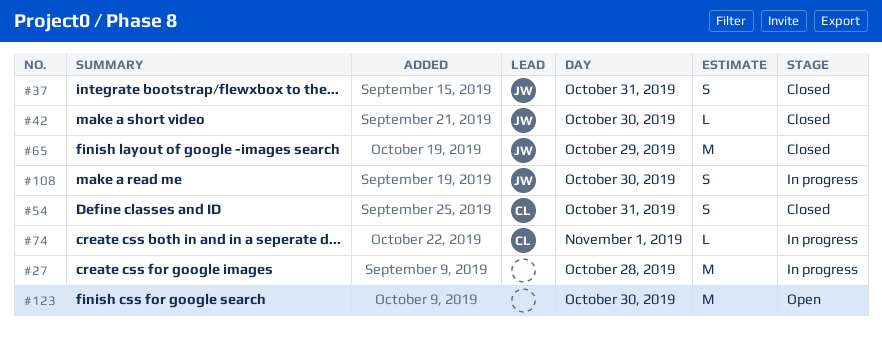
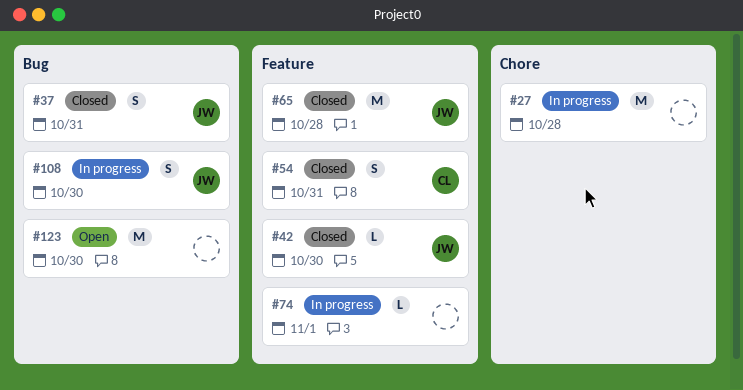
#65, day: Oct 29 -> Oct 28
#74, owner: CL -> none

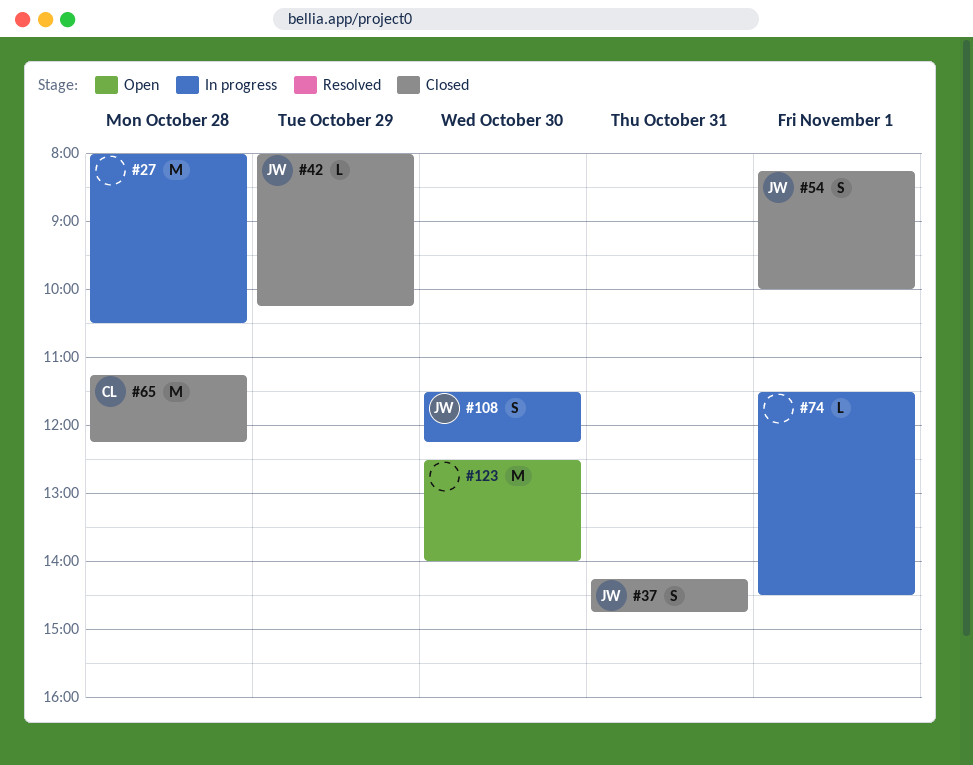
#42, day: Oct 30 -> Oct 29
#54, owner: CL -> JW
#54, day: Oct 31 -> Nov 1
#65, owner: JW -> CL

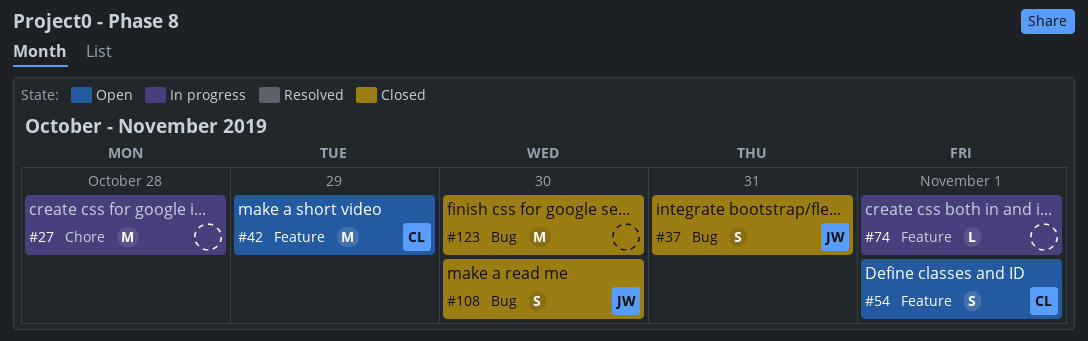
#42, status: Closed -> Open
#42, owner: JW -> CL
#42, estimate: L -> M
#54, status: Closed -> Open
#54, owner: JW -> CL
#65: present -> none
#108, status: In progress -> Closed
#123, status: Open -> Closed

